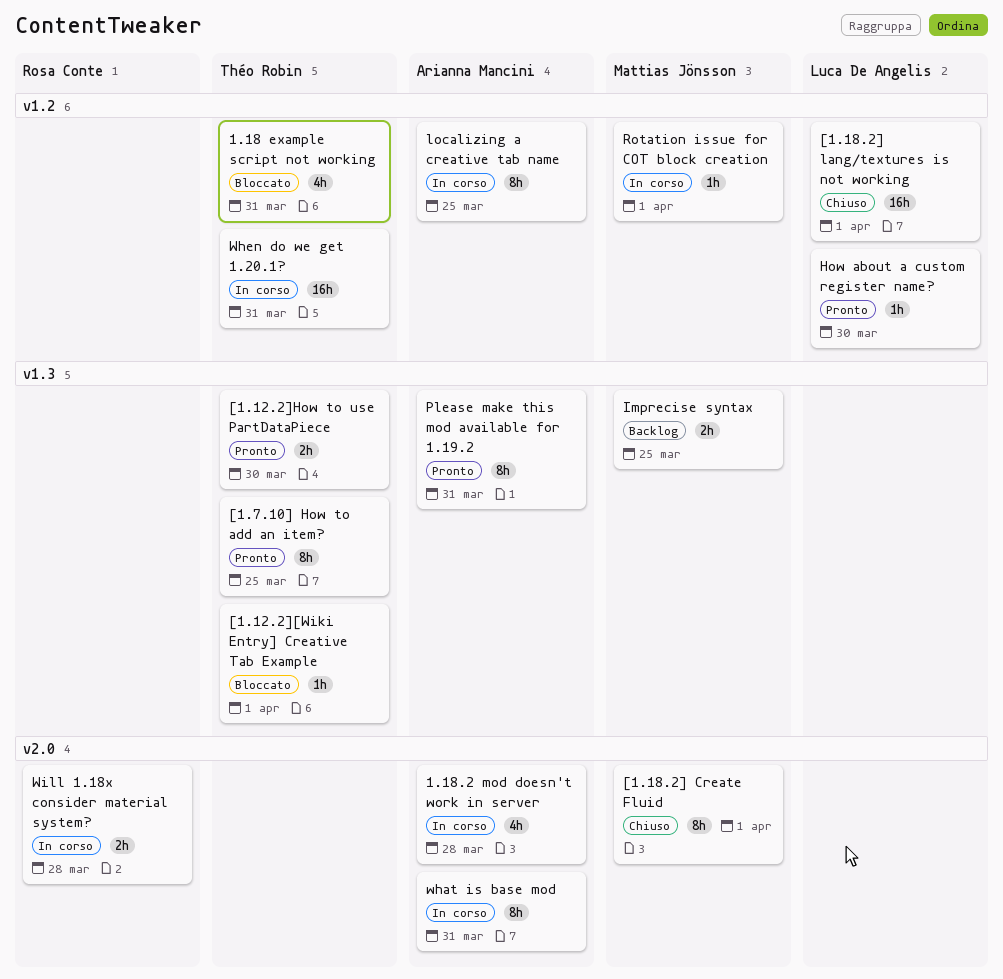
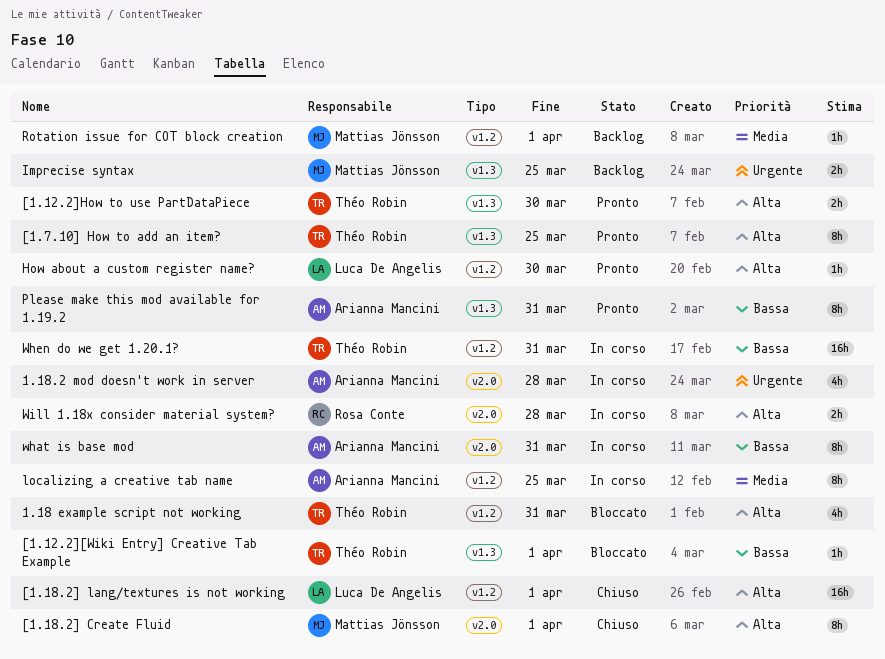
Rotation issue for COT block creation, status: In corso -> Backlog

